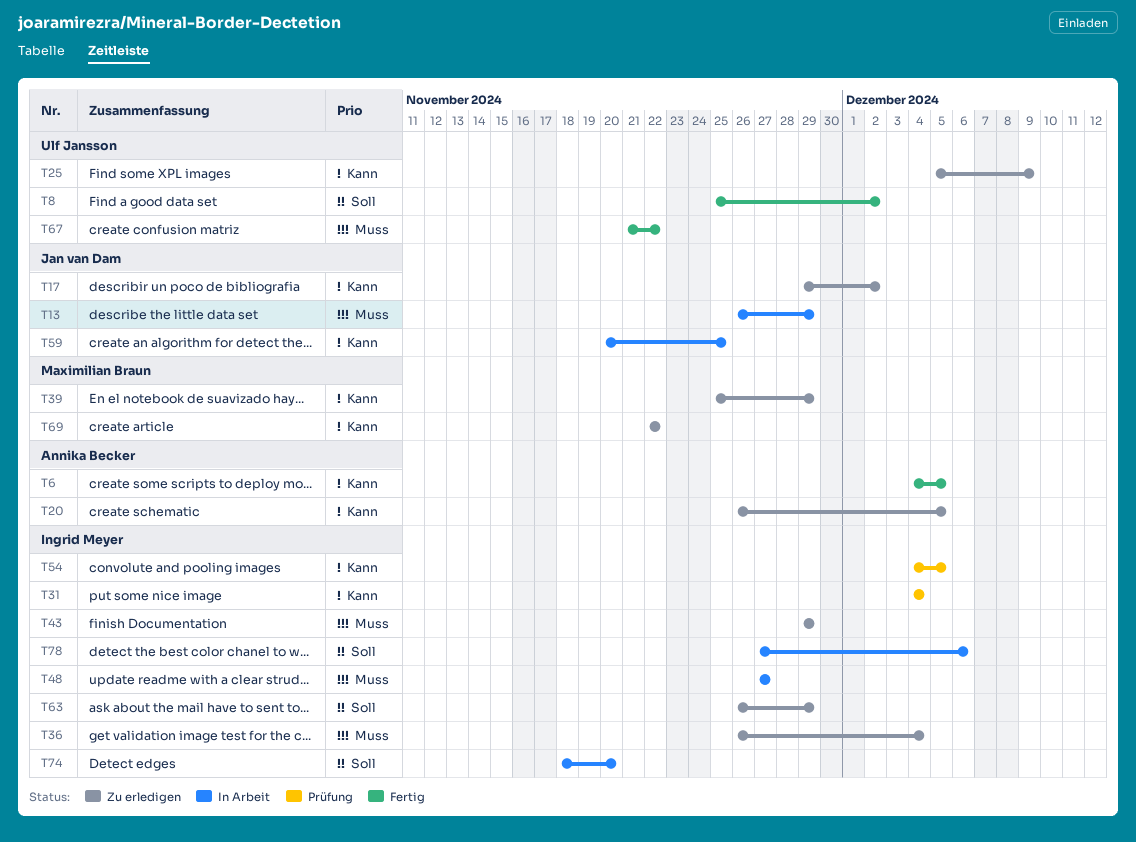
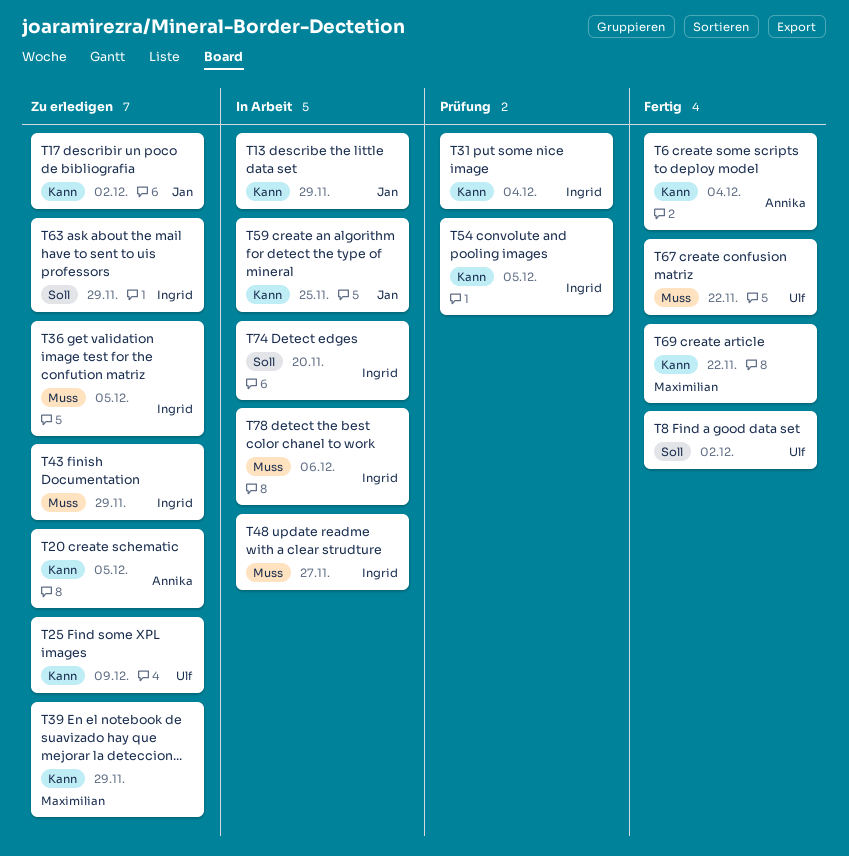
T6, due: Dec 5 -> Dec 4
T13, priority: Muss -> Kann
T36, due: Dec 4 -> Dec 5
T69, status: Zu erledigen -> Fertig
T78, priority: Soll -> Muss

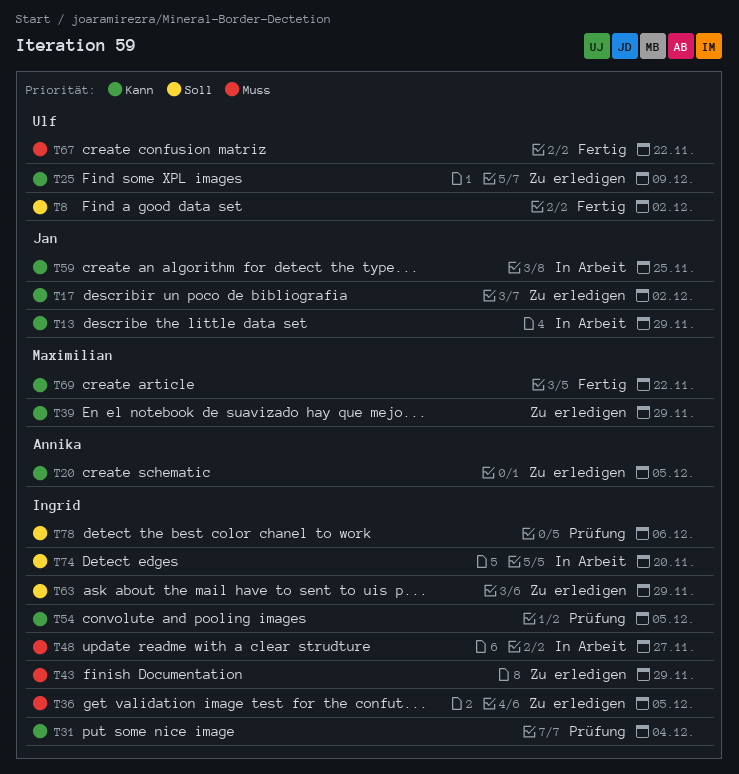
T6: present -> none
T78, status: In Arbeit -> Prüfung
T78, priority: Muss -> Soll

